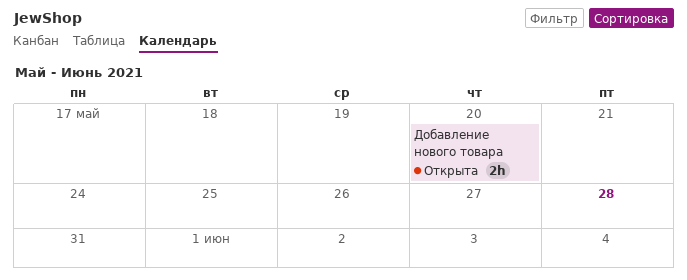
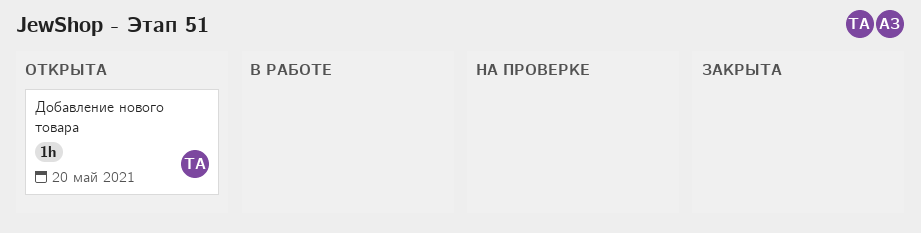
Добавление нового товара, estimate: 2h -> 1h

